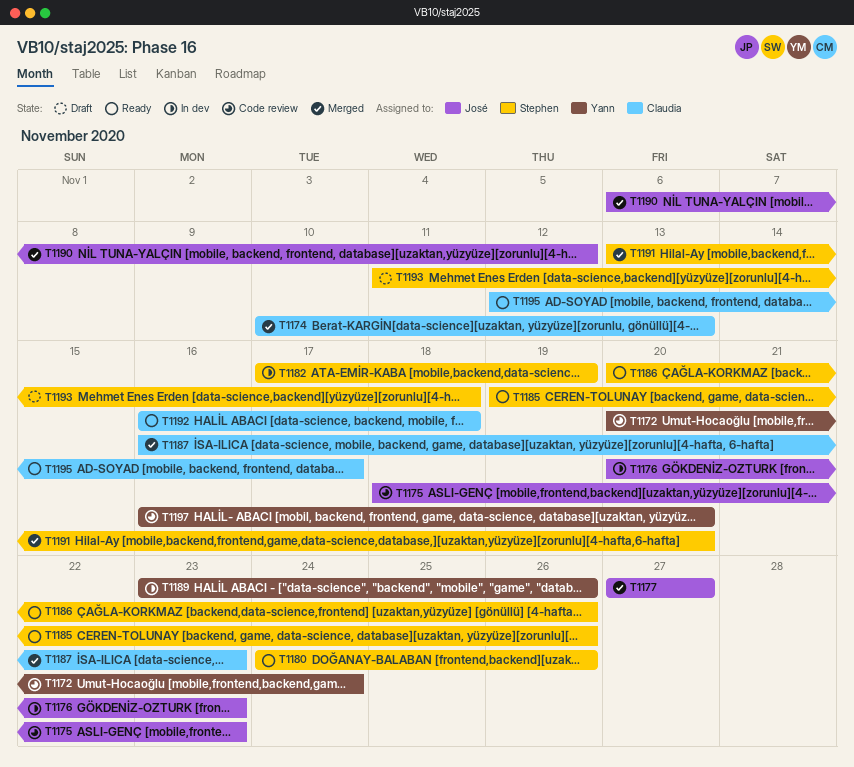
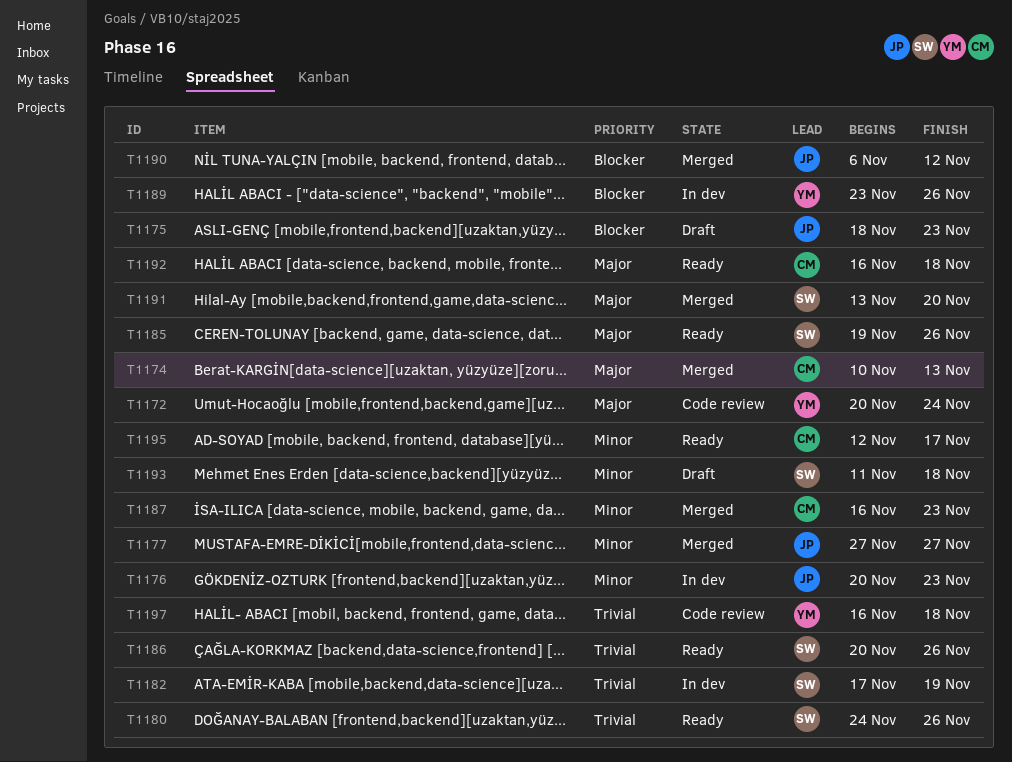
T1175, status: Code review -> Draft
T1197, due: Nov 20 -> Nov 18

